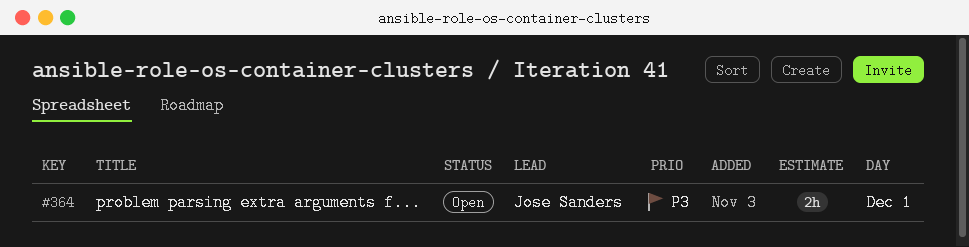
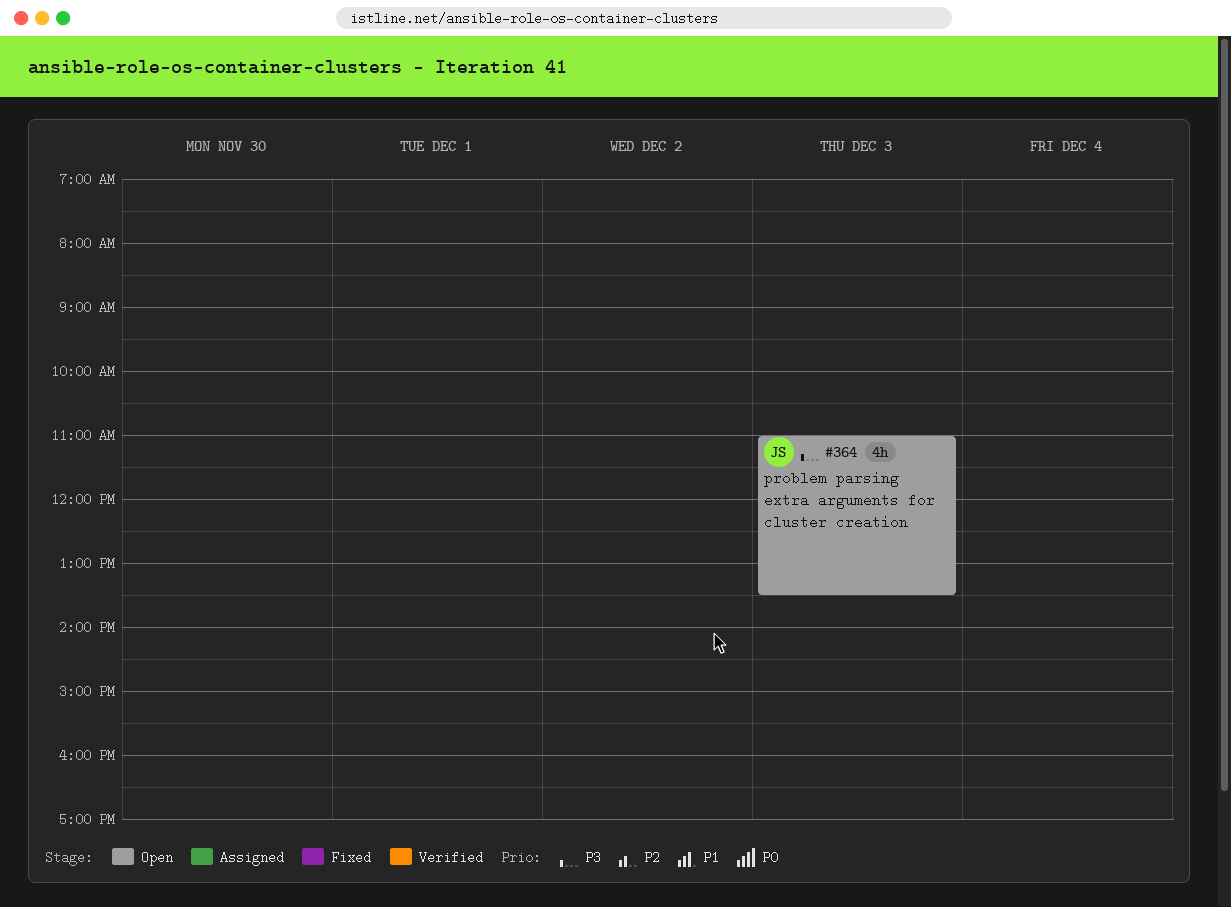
#364, estimate: 2h -> 4h
#364, day: Dec 1 -> Dec 3

